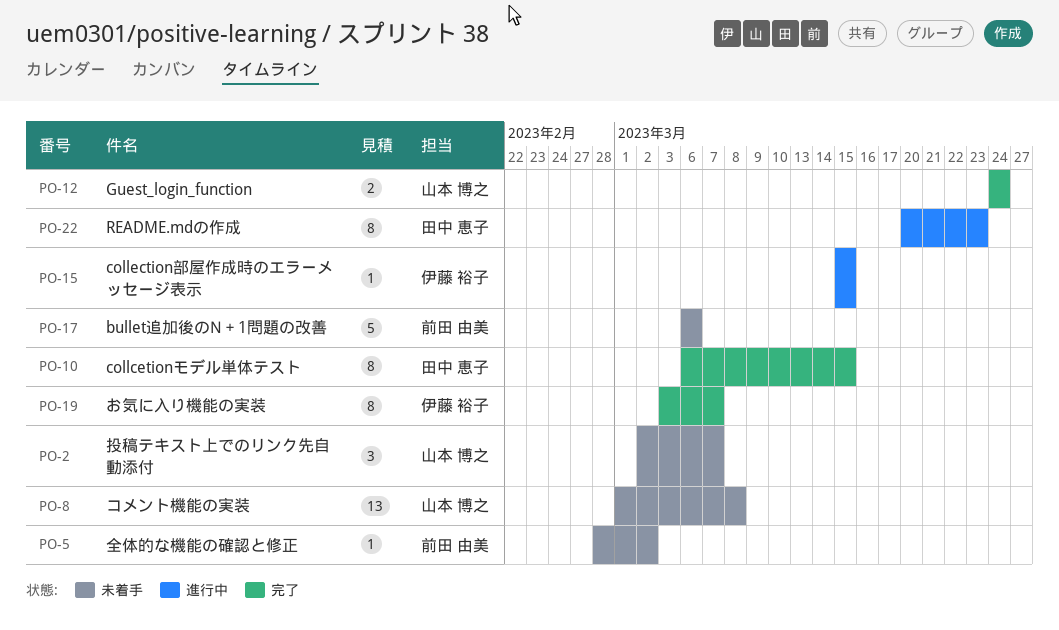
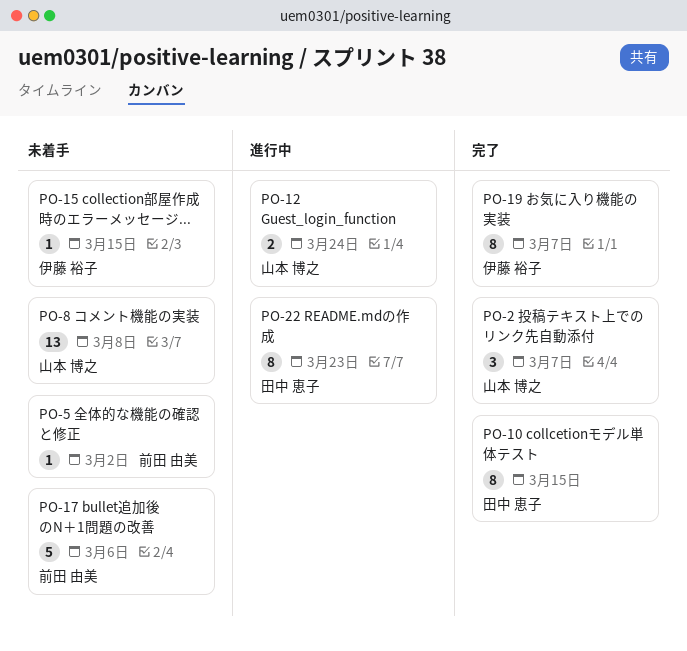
PO-2, status: 未着手 -> 完了
PO-12, status: 完了 -> 進行中
PO-15, status: 進行中 -> 未着手

